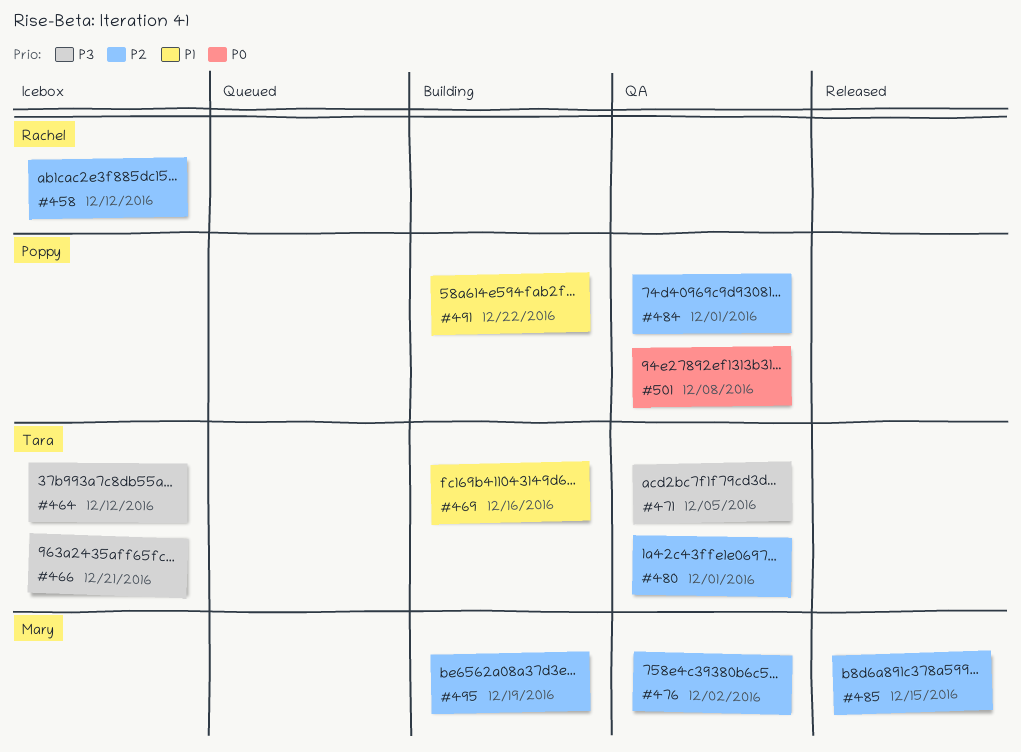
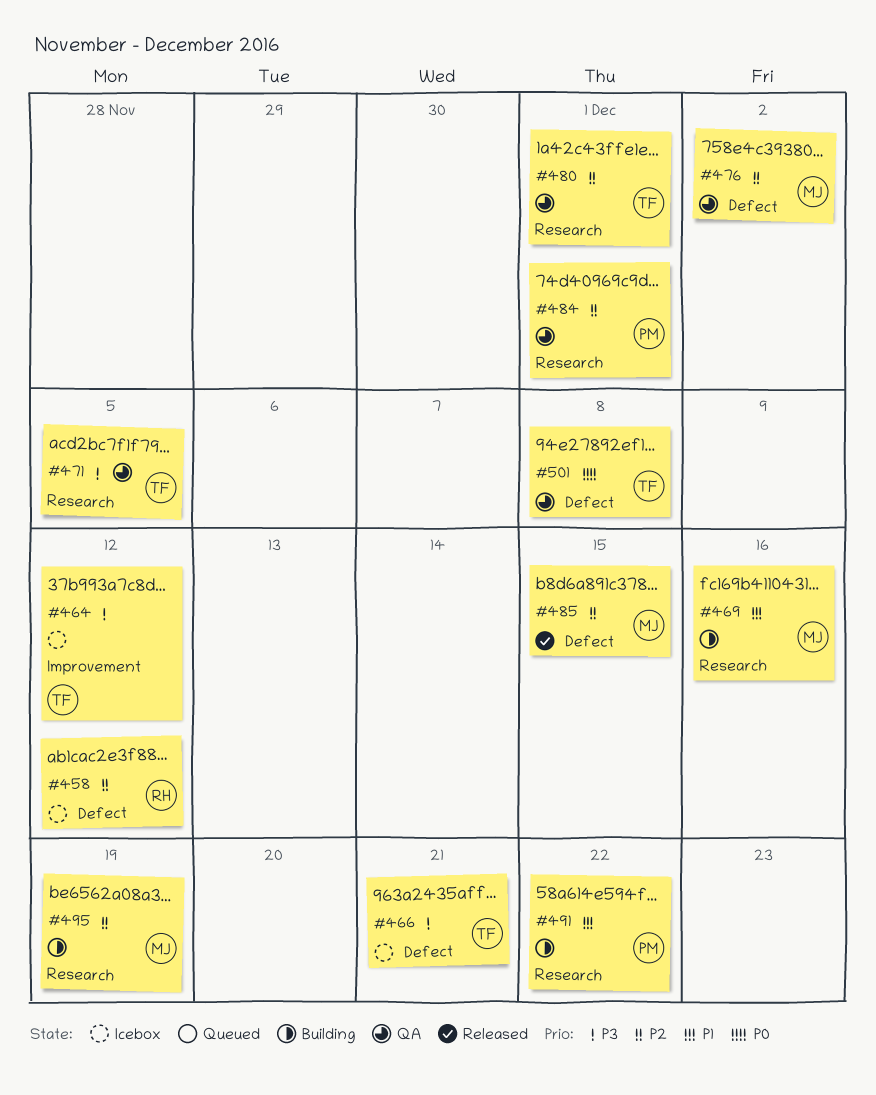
#469, owner: Tara -> Mary
#501, owner: Poppy -> Tara

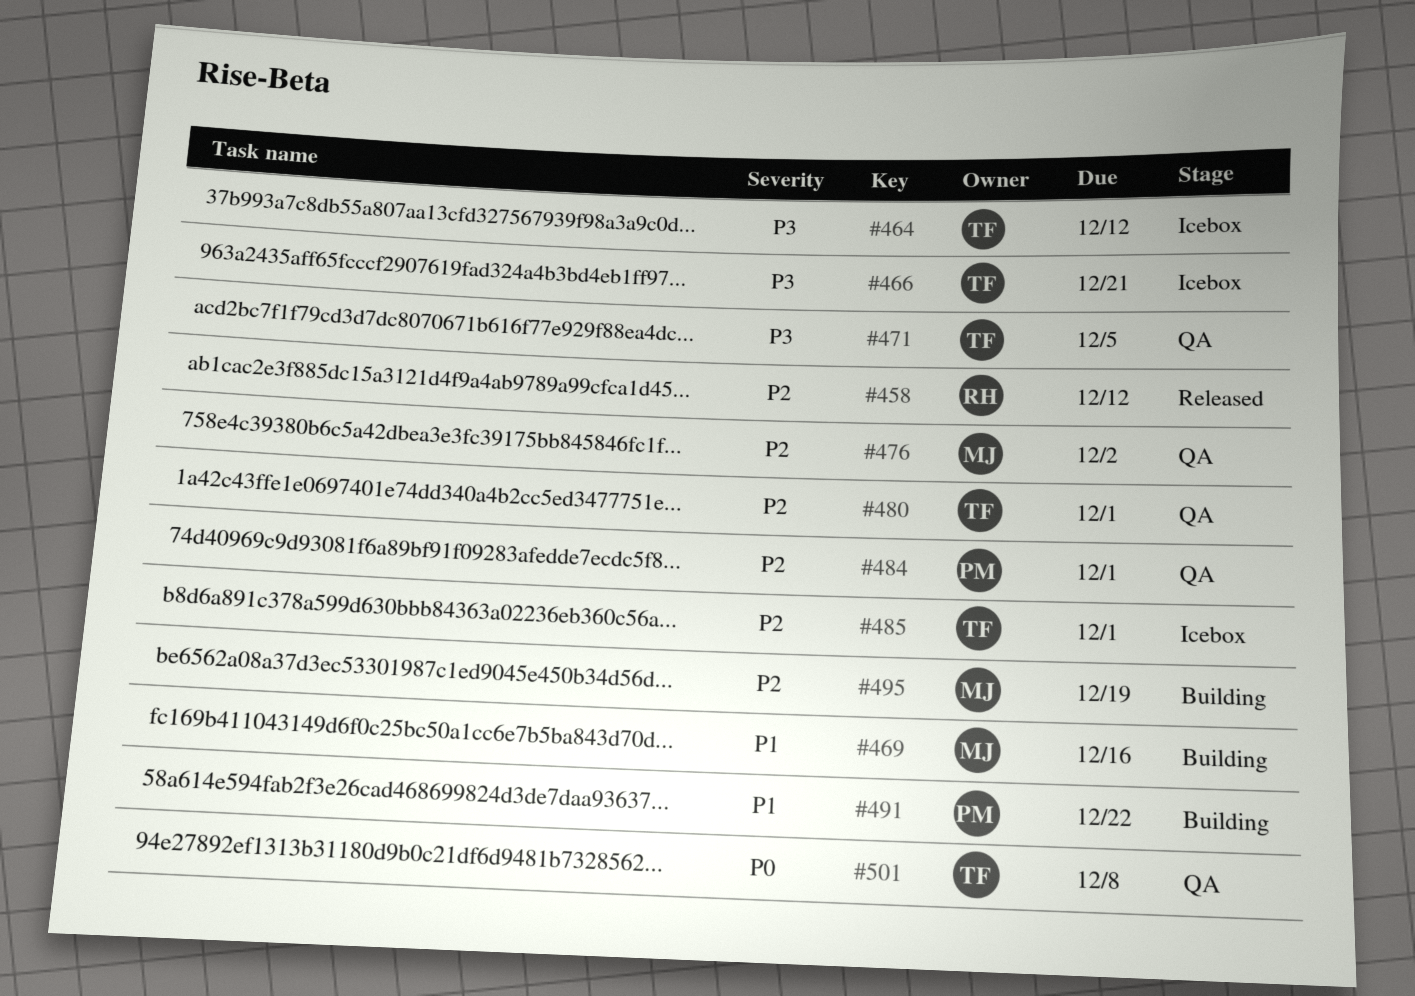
#458, status: Icebox -> Released
#485, status: Released -> Icebox
#485, owner: MJ -> TF
#485, due: Dec 15 -> Dec 1

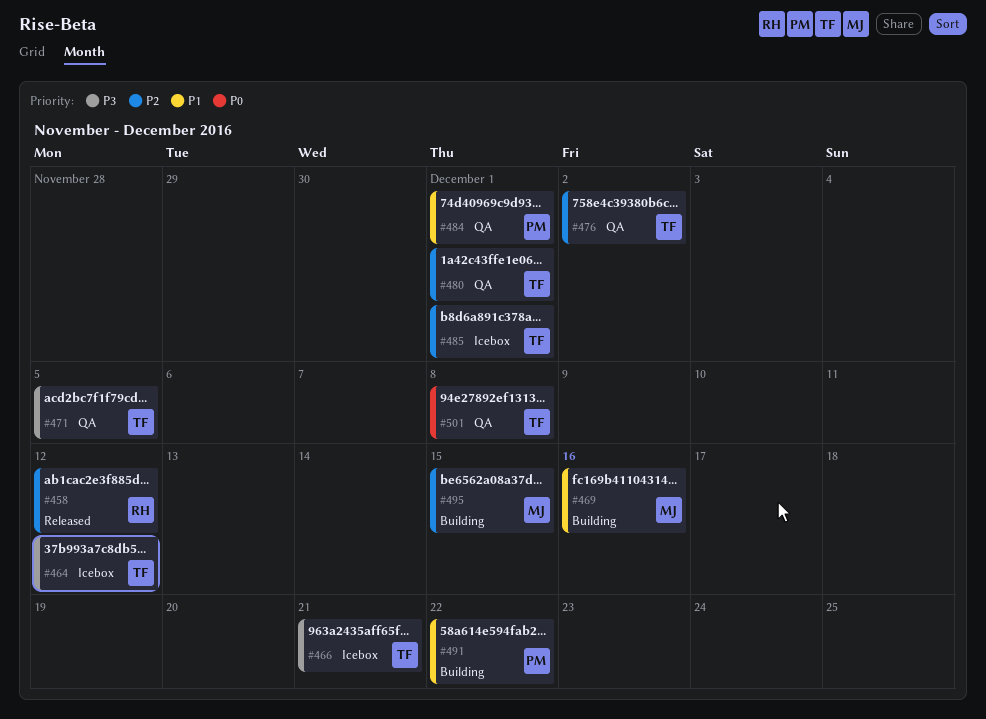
#476, owner: MJ -> TF
#484, priority: P2 -> P1
#495, due: Dec 19 -> Dec 15

